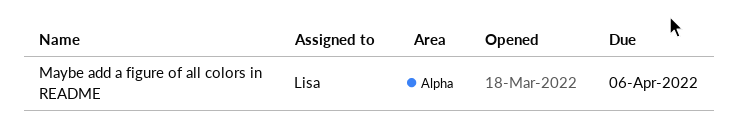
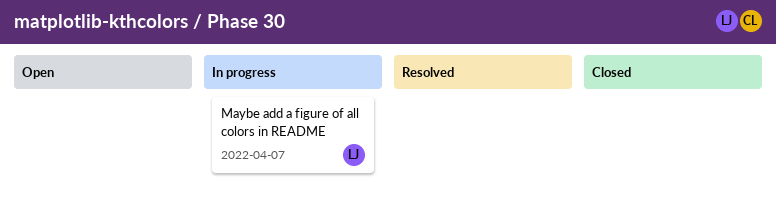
Maybe add a figure of all colors in README, due: Apr 6 -> Apr 7

